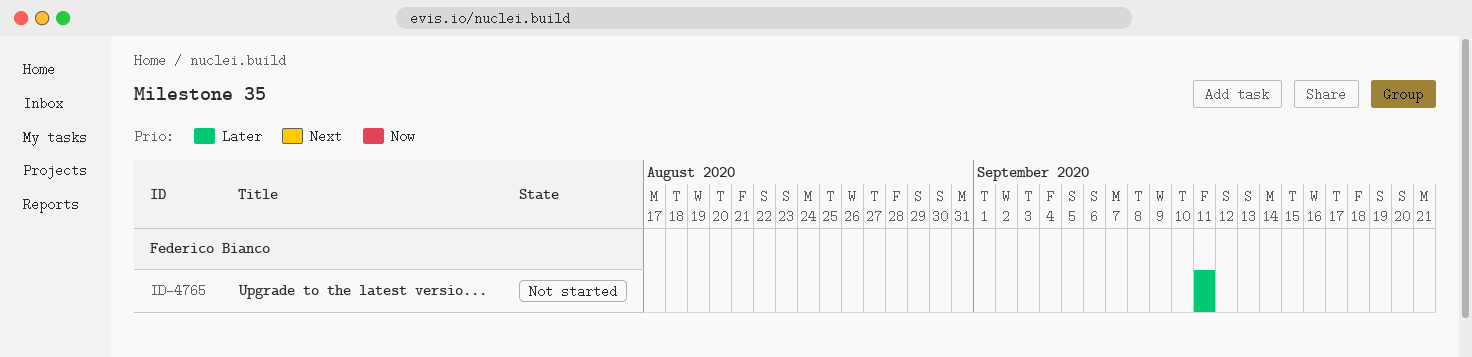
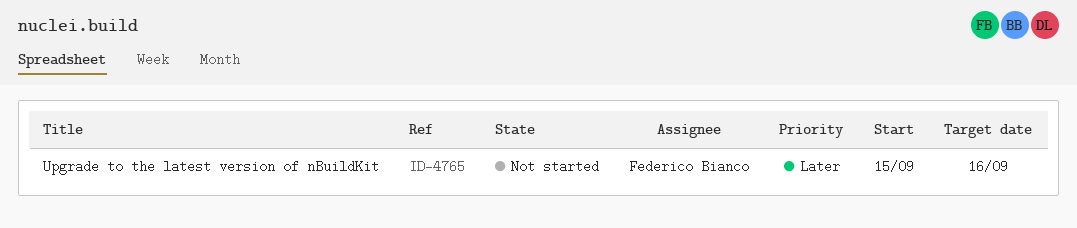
ID-4765, start: Sep 11 -> Sep 15
ID-4765, due: Sep 11 -> Sep 16

